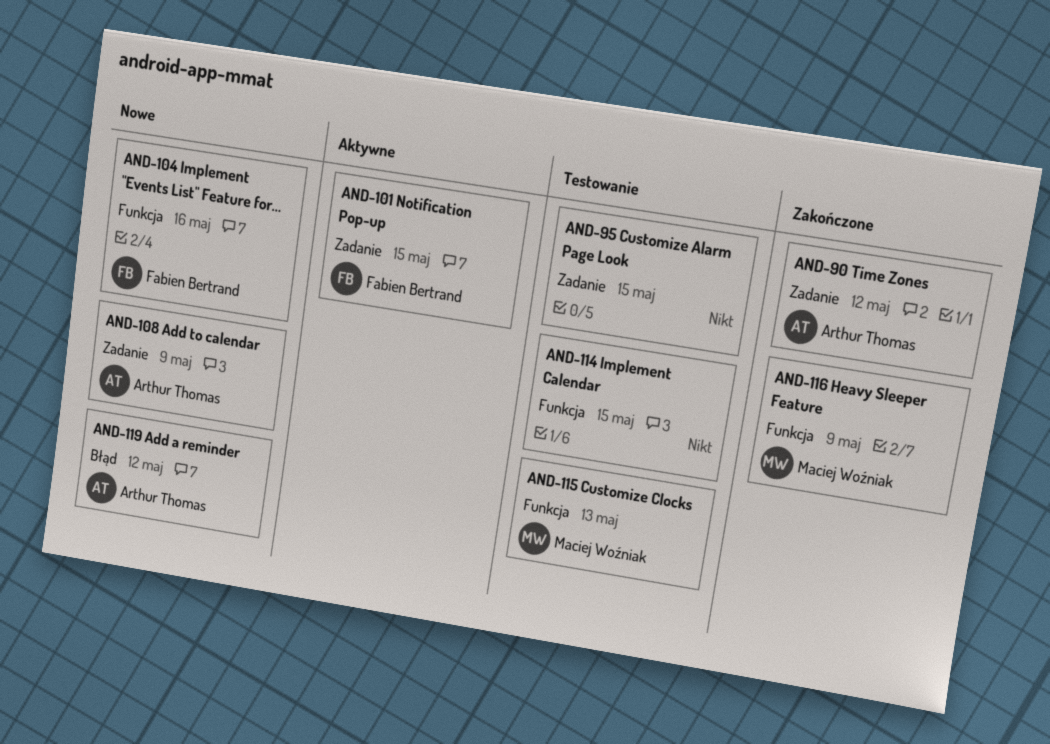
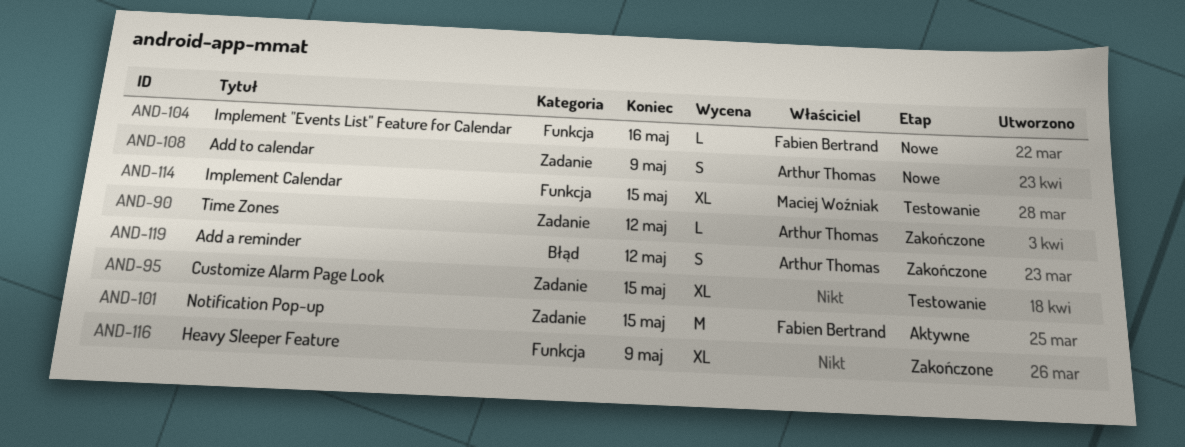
AND-114, owner: none -> Maciej Woźniak
AND-115: present -> none
AND-116, owner: Maciej Woźniak -> none
AND-119, status: Nowe -> Zakończone

